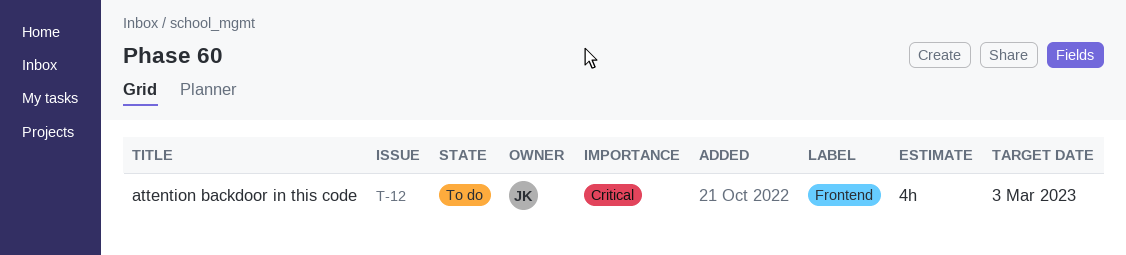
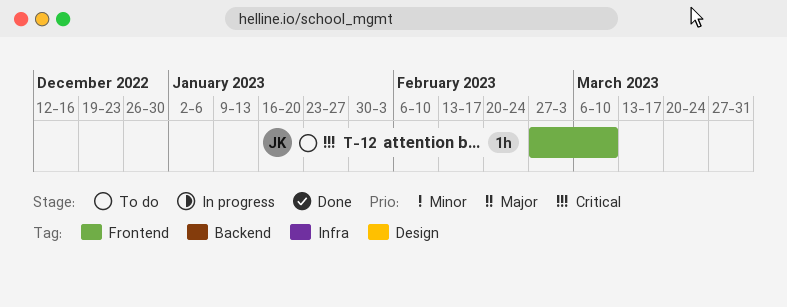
T-12, estimate: 4h -> 1h
T-12, due: Mar 3 -> Mar 10

